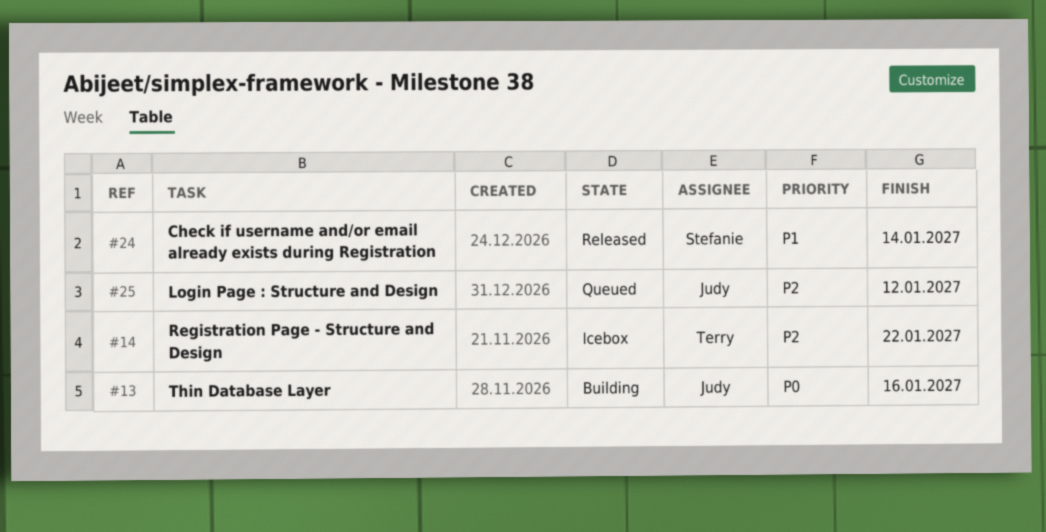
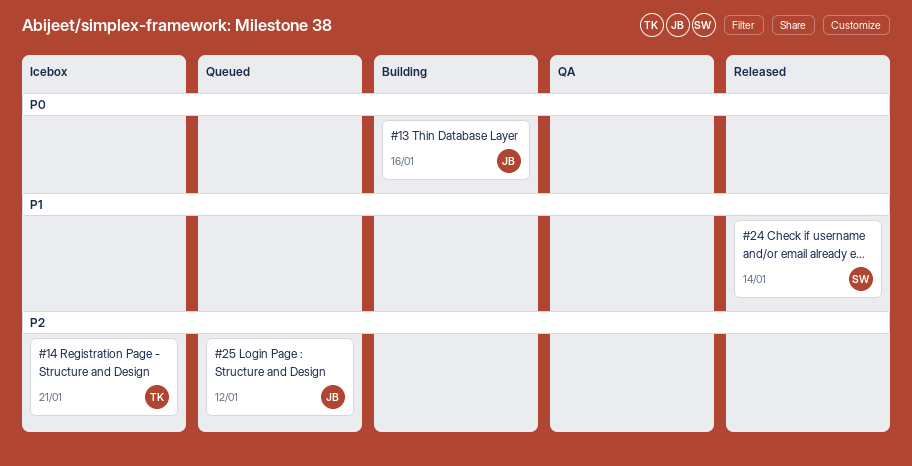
#14, due: Jan 22 -> Jan 21

